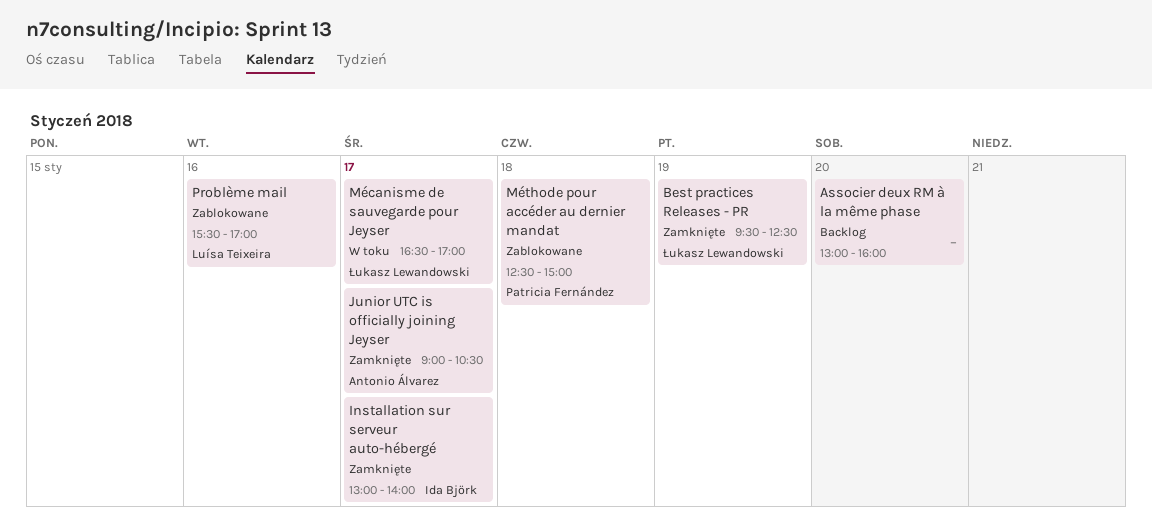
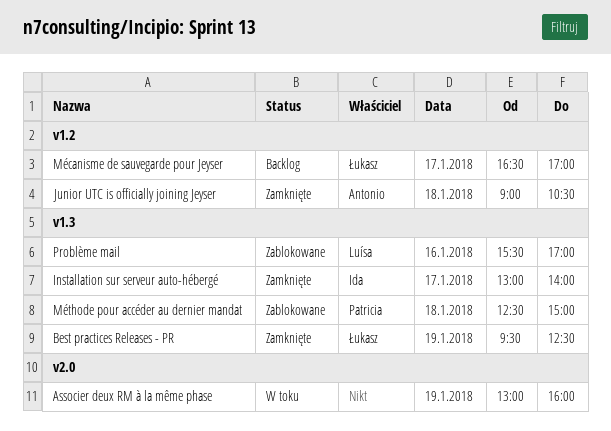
Associer deux RM à la même phase, status: Backlog -> W toku
Associer deux RM à la même phase, day: Jan 20 -> Jan 19
Junior UTC is officially joining Jeyser, day: Jan 17 -> Jan 18
Mécanisme de sauvegarde pour Jeyser, status: W toku -> Backlog

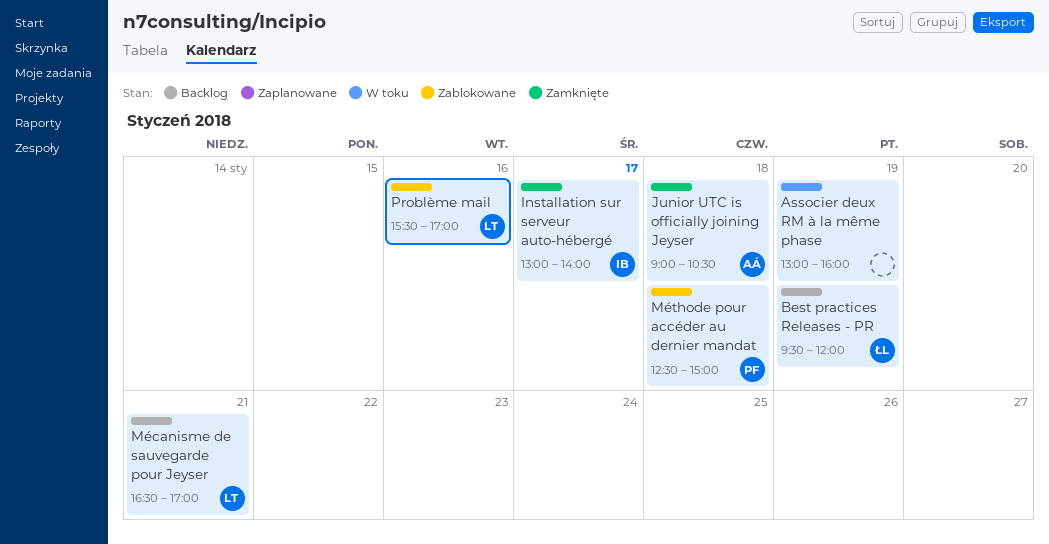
Best practices Releases - PR, status: Zamknięte -> Backlog
Best practices Releases - PR, ends: 12:30 -> 12:00
Mécanisme de sauvegarde pour Jeyser, owner: Łukasz -> Luísa
Mécanisme de sauvegarde pour Jeyser, day: Jan 17 -> Jan 21

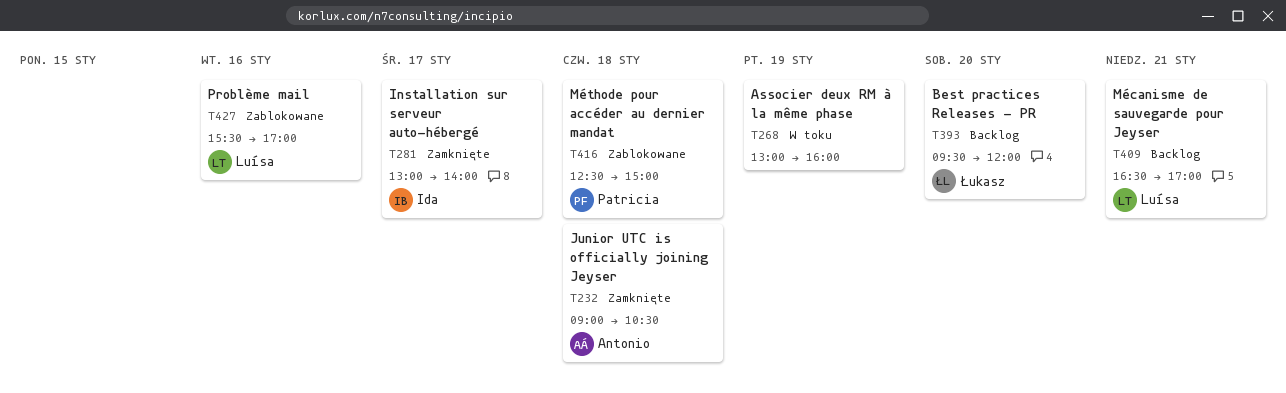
Best practices Releases - PR, day: Jan 19 -> Jan 20

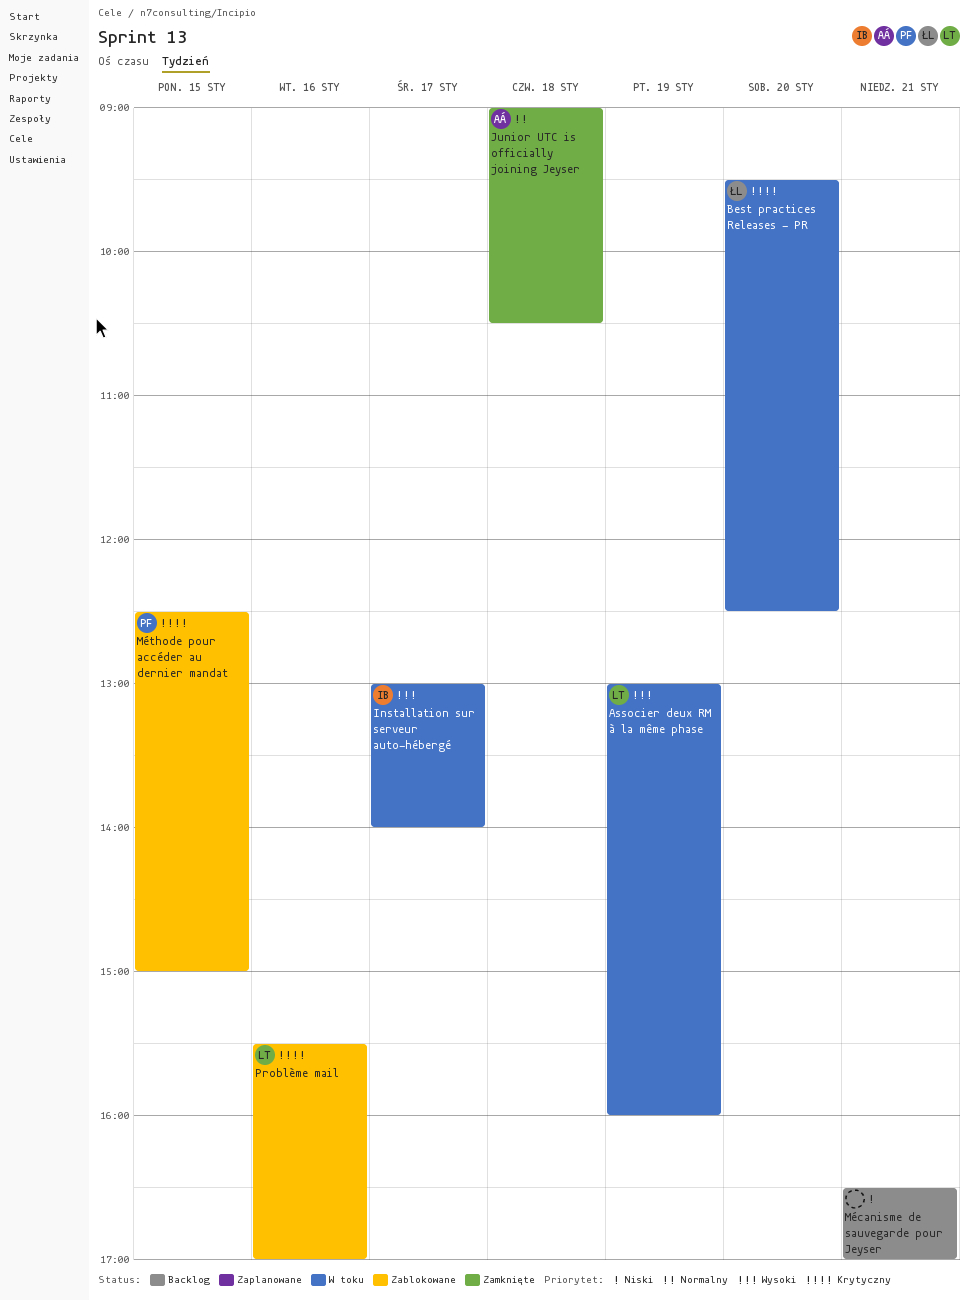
Associer deux RM à la même phase, owner: none -> Luísa
Best practices Releases - PR, status: Backlog -> W toku
Best practices Releases - PR, ends: 12:00 -> 12:30
Installation sur serveur auto-hébergé, status: Zamknięte -> W toku
Mécanisme de sauvegarde pour Jeyser, owner: Luísa -> none
Méthode pour accéder au dernier mandat, day: Jan 18 -> Jan 15

